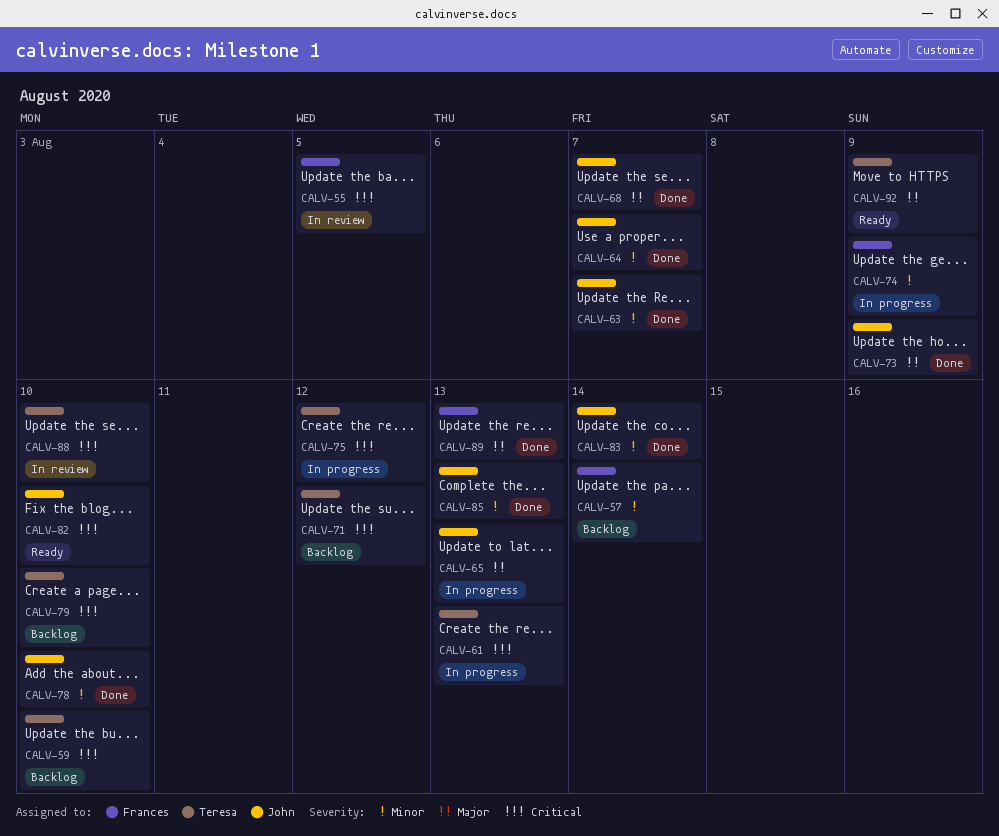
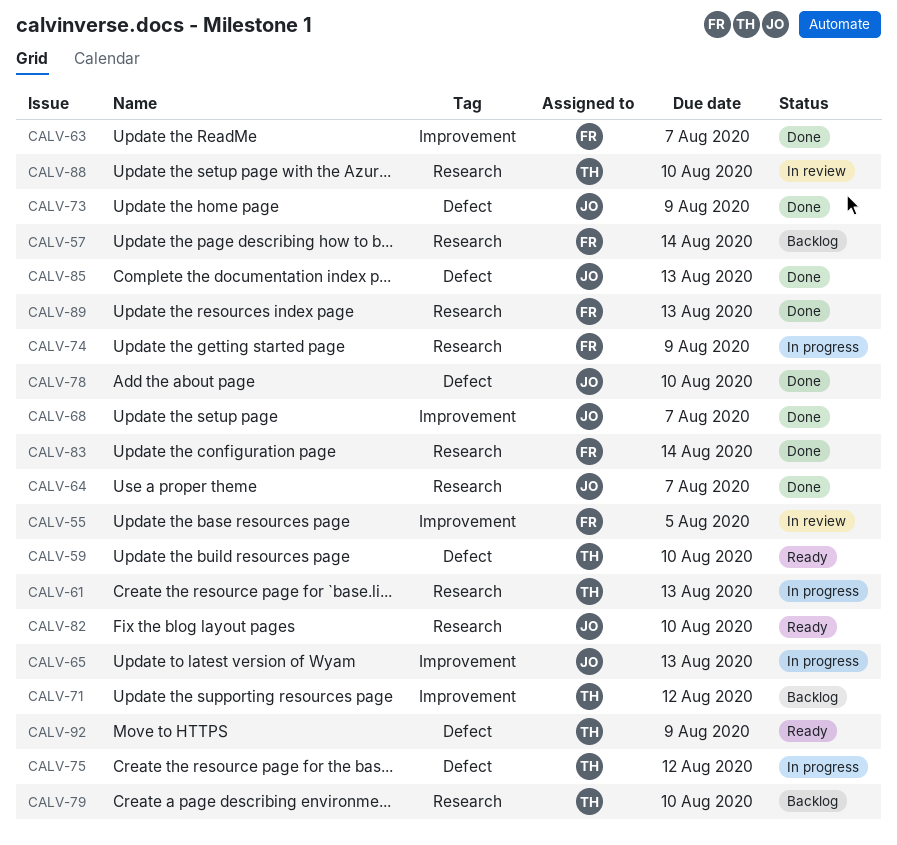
CALV-59, status: Backlog -> Ready
CALV-63, owner: John -> Frances
CALV-83, owner: John -> Frances

